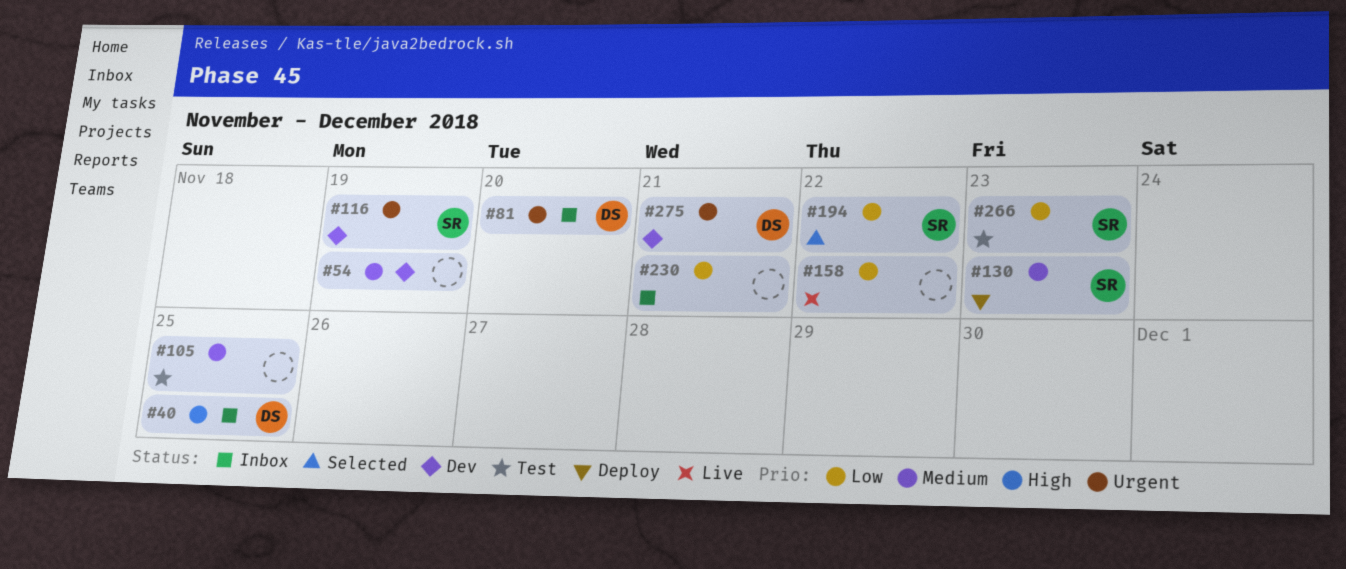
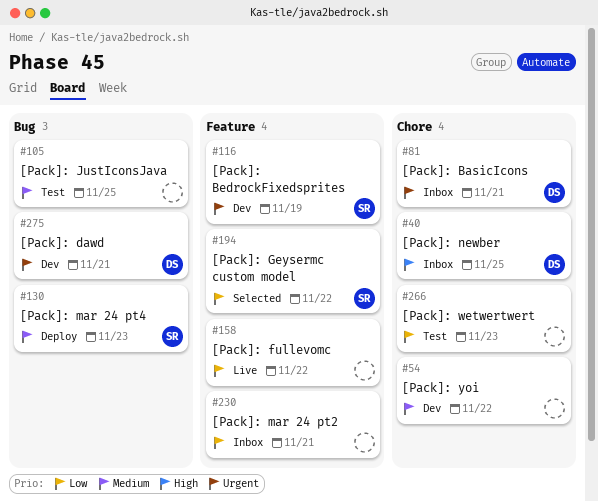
#54, due: Nov 19 -> Nov 22
#81, due: Nov 20 -> Nov 21
#266, owner: SR -> none

